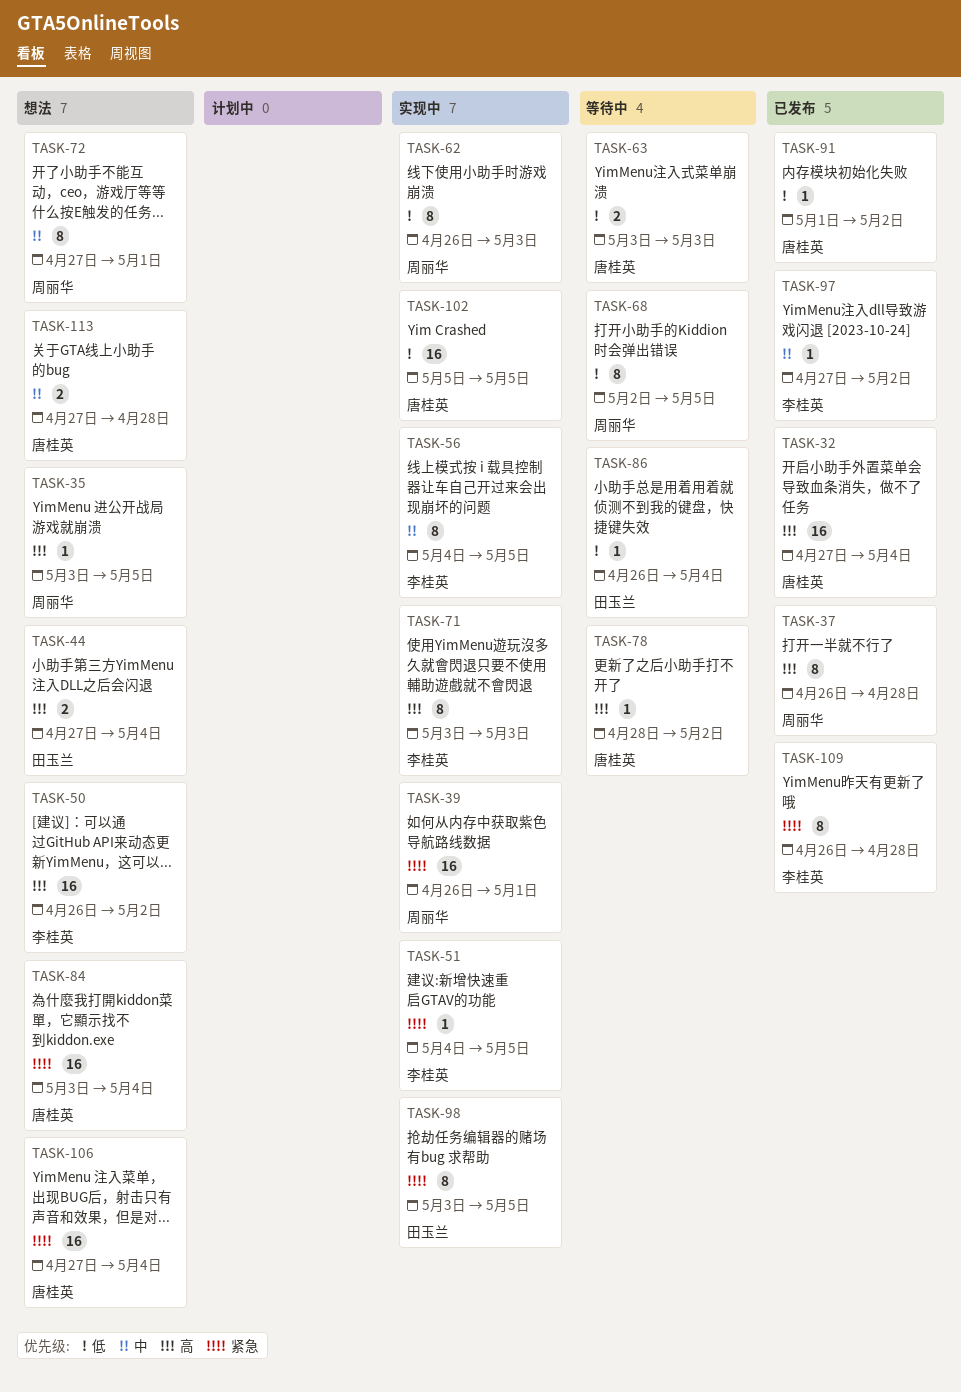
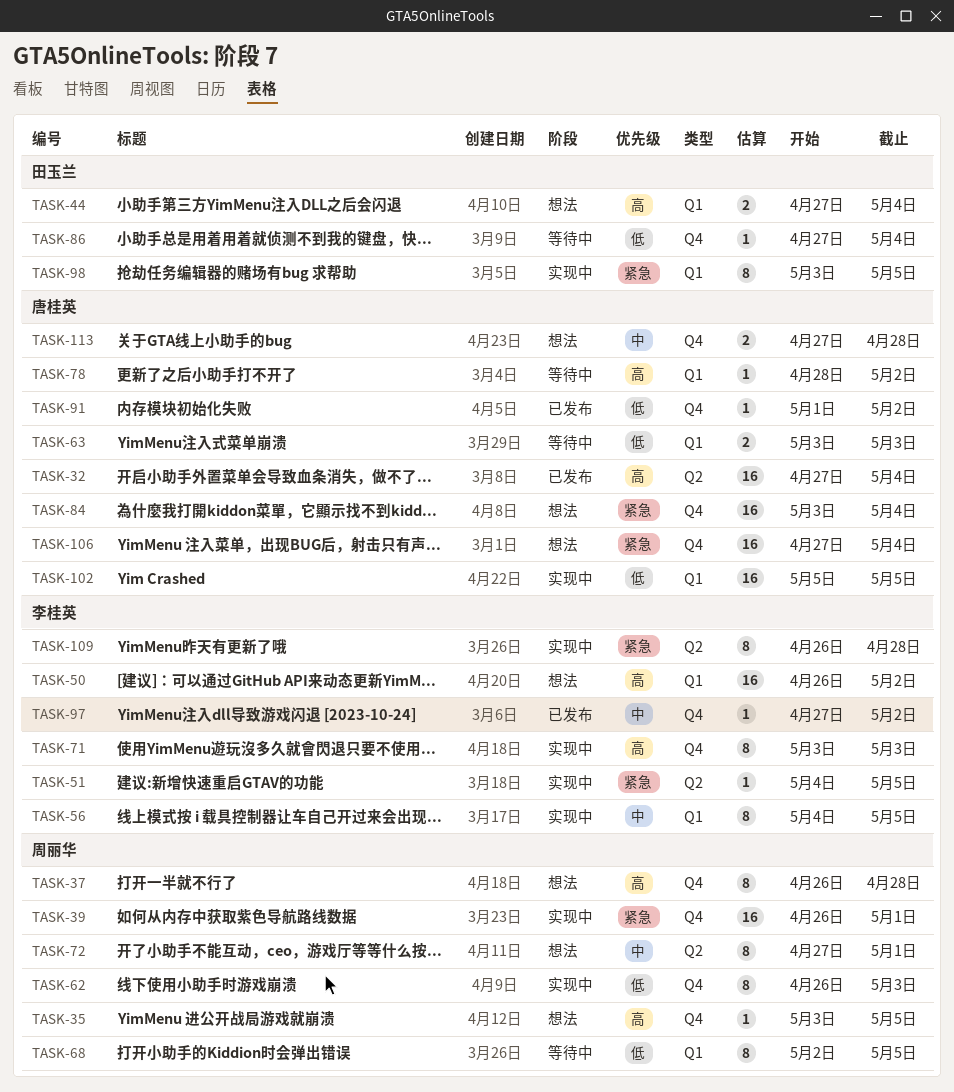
TASK-37, status: 已发布 -> 想法
TASK-86, start: Apr 26 -> Apr 27
TASK-109, status: 已发布 -> 实现中

